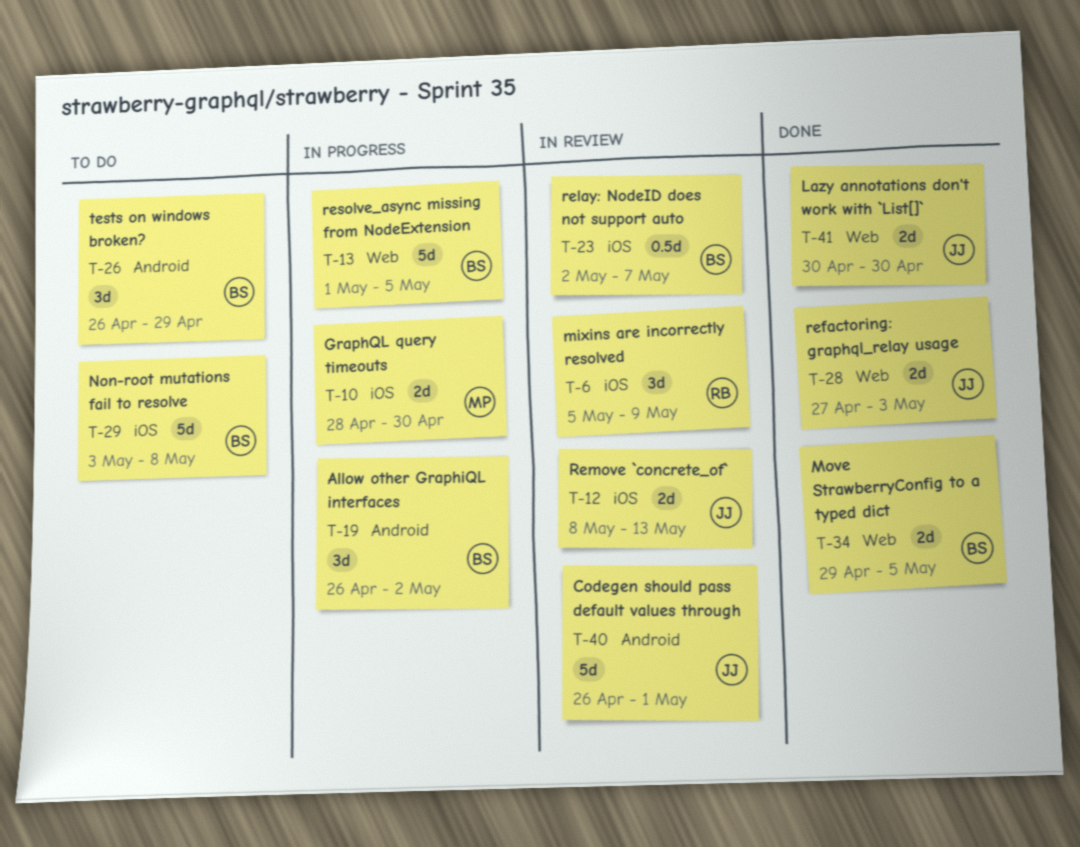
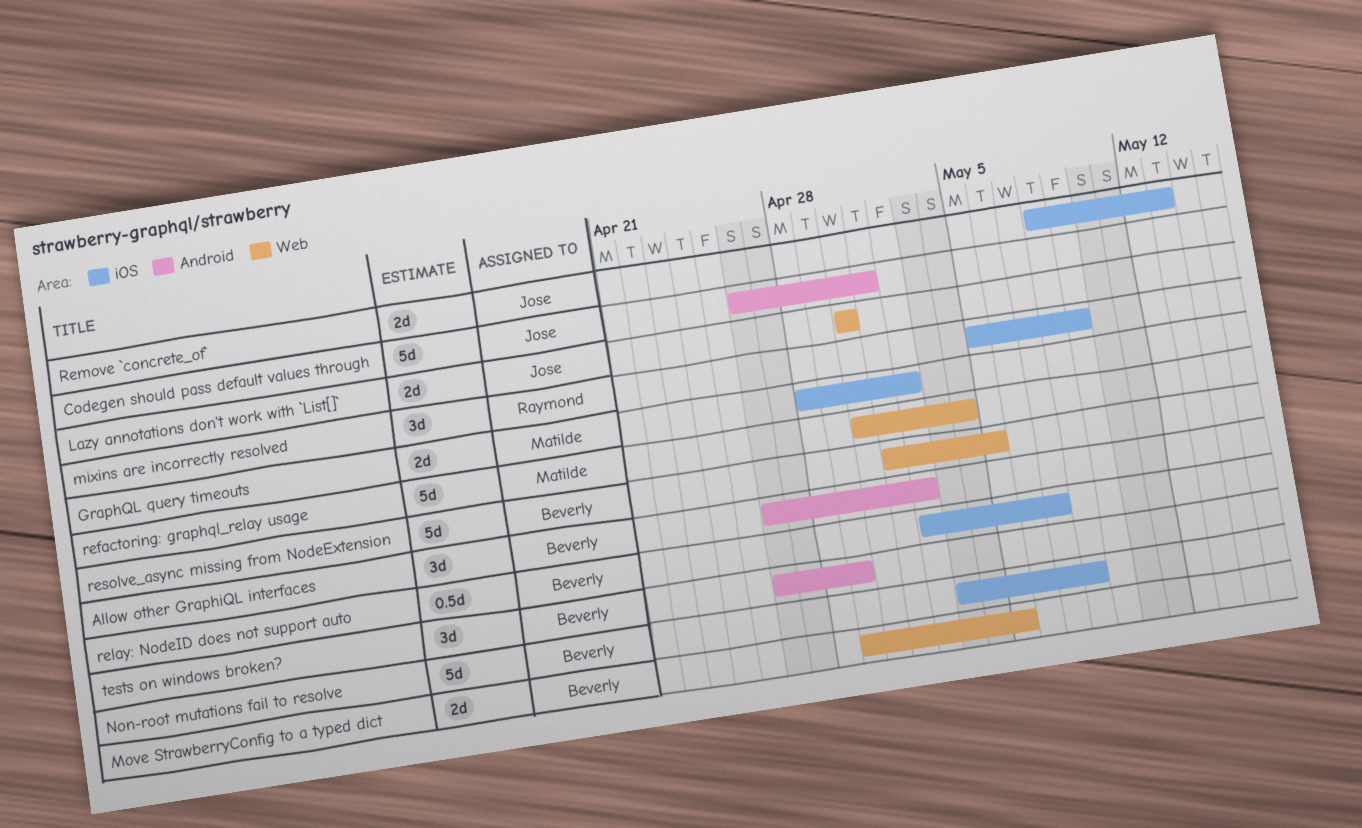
GraphQL query timeouts, due: Apr 30 -> May 2
refactoring: graphql_relay usage, owner: Jose -> Matilde
refactoring: graphql_relay usage, estimate: 2d -> 5d
refactoring: graphql_relay usage, start: Apr 27 -> Apr 30
refactoring: graphql_relay usage, due: May 3 -> May 4

